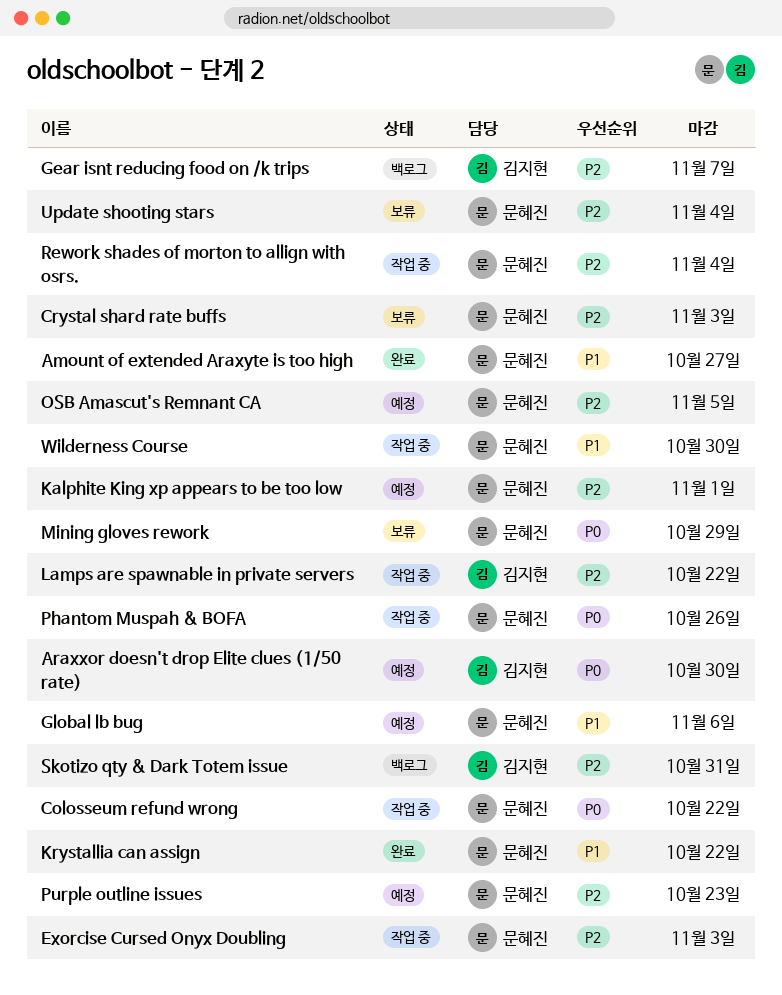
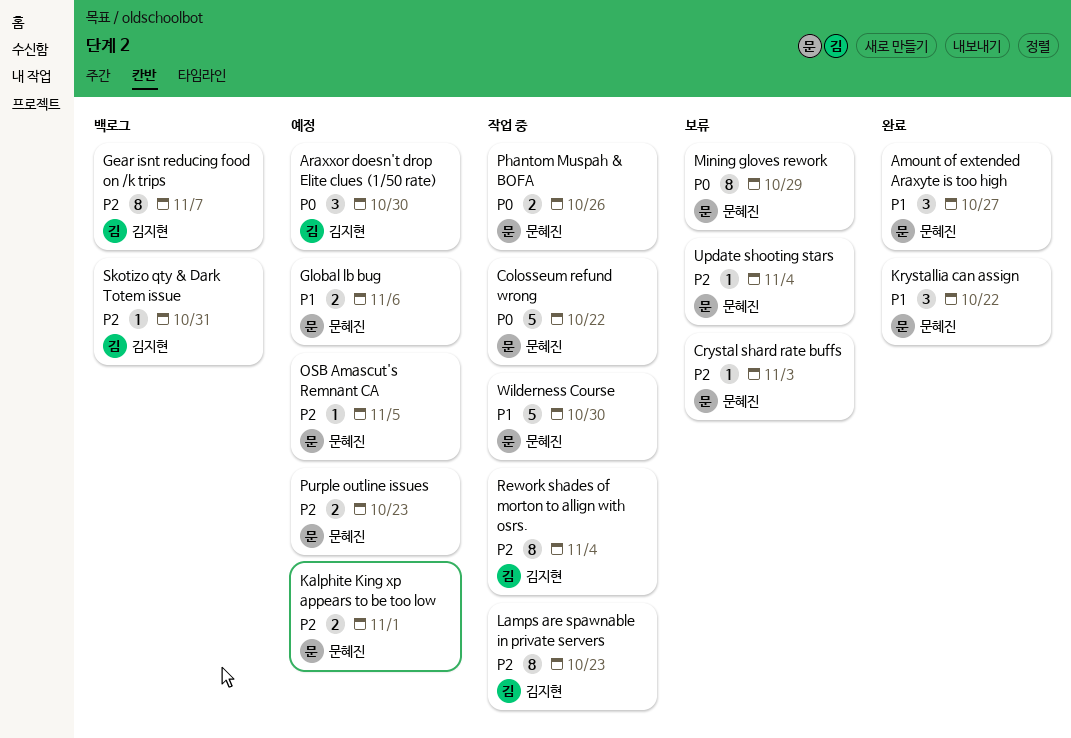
Exorcise Cursed Onyx Doubling: present -> none
Lamps are spawnable in private servers, due: Oct 22 -> Oct 23
Rework shades of morton to allign with osrs., owner: 문혜진 -> 김지현

